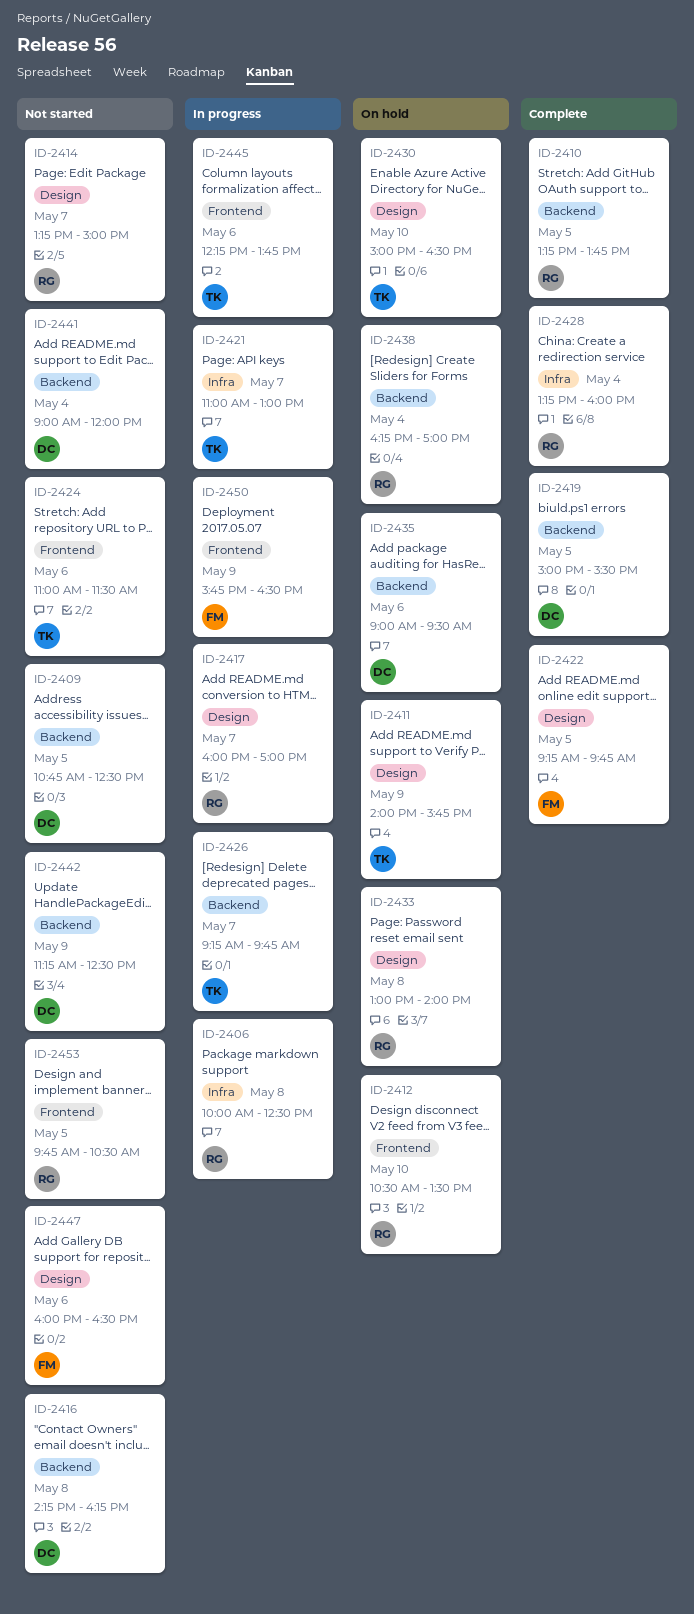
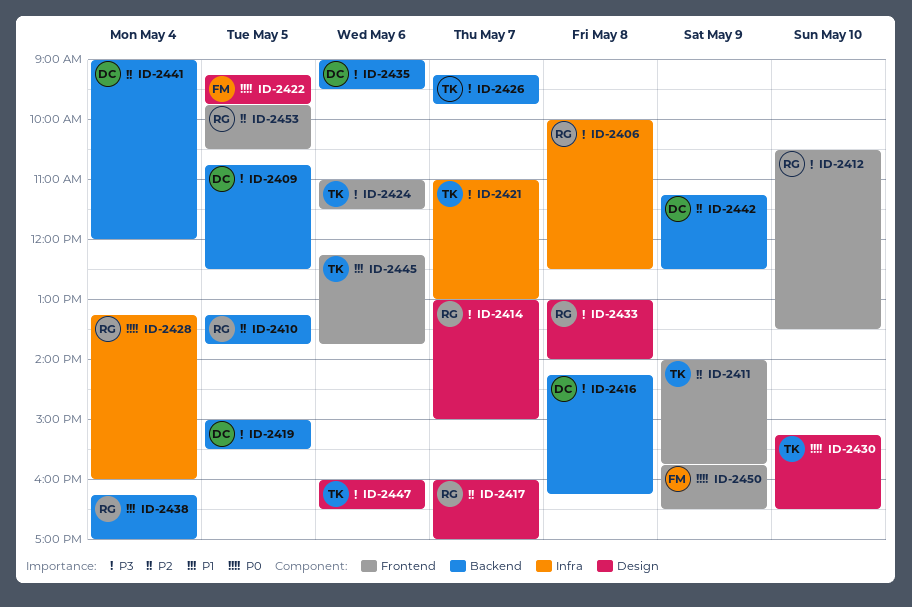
ID-2411, label: Design -> Frontend
ID-2414, begins: 13:15 -> 13:00
ID-2430, begins: 15:00 -> 15:15
ID-2447, owner: FM -> TK

